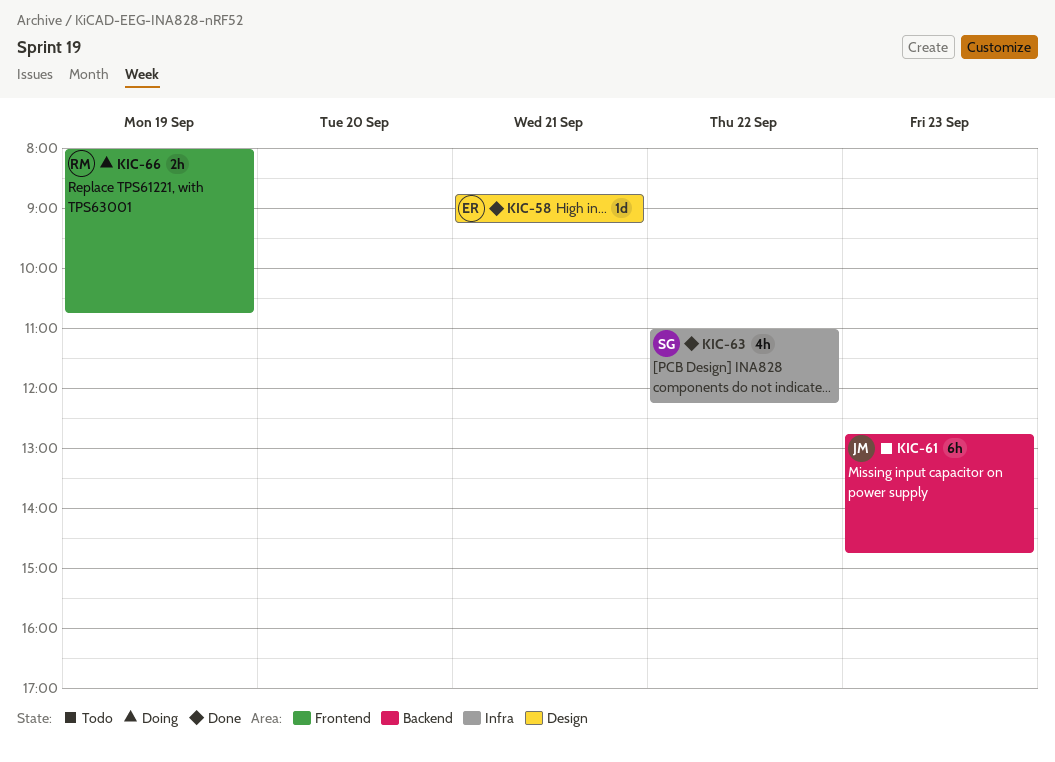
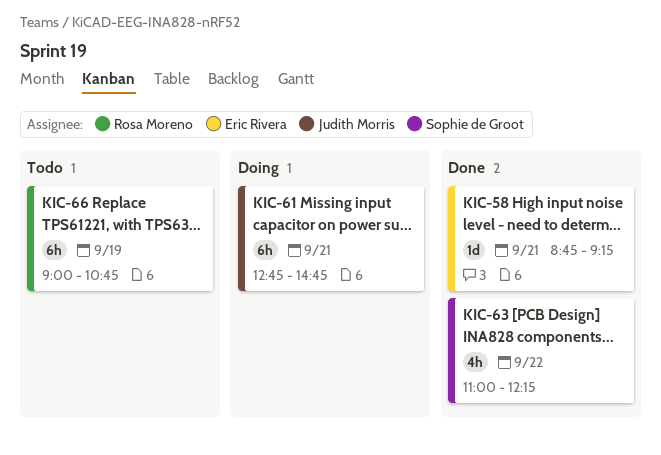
KIC-61, status: Todo -> Doing
KIC-61, day: Sep 23 -> Sep 21
KIC-66, status: Doing -> Todo
KIC-66, estimate: 2h -> 6h
KIC-66, begins: 08:00 -> 09:00

